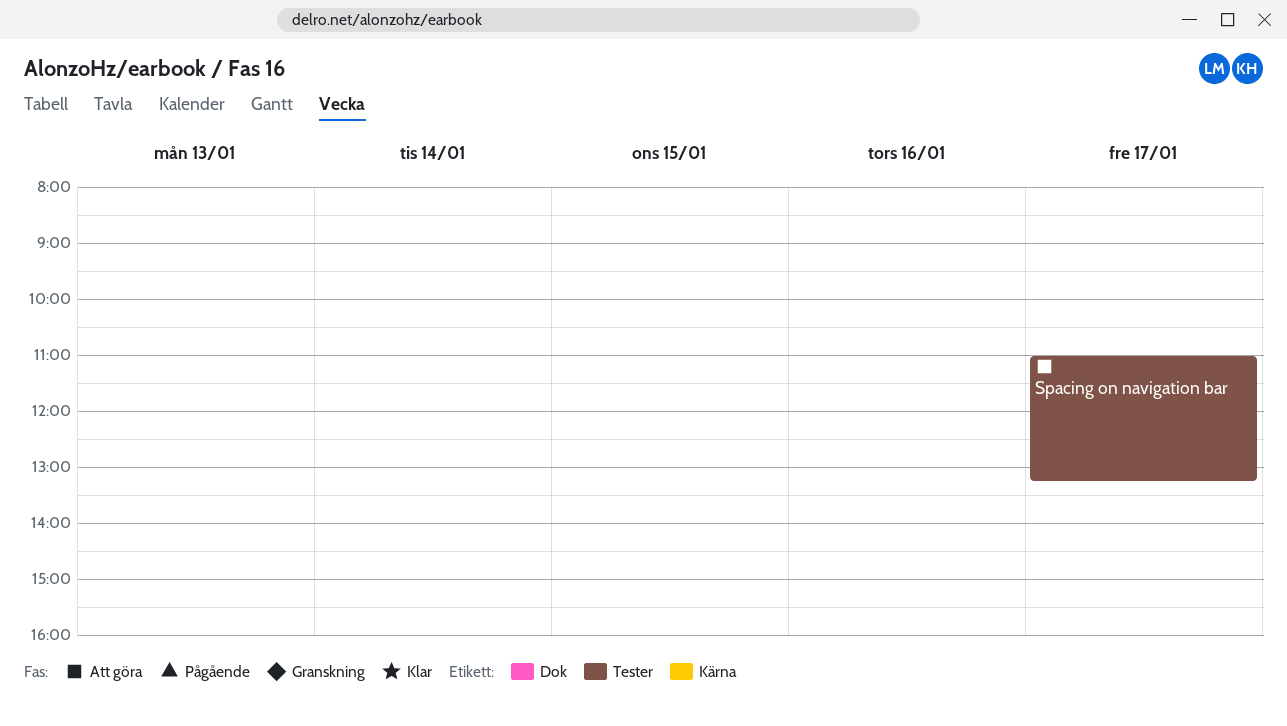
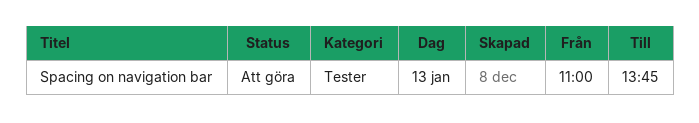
Spacing on navigation bar, day: Jan 17 -> Jan 13
Spacing on navigation bar, ends: 13:15 -> 13:45

